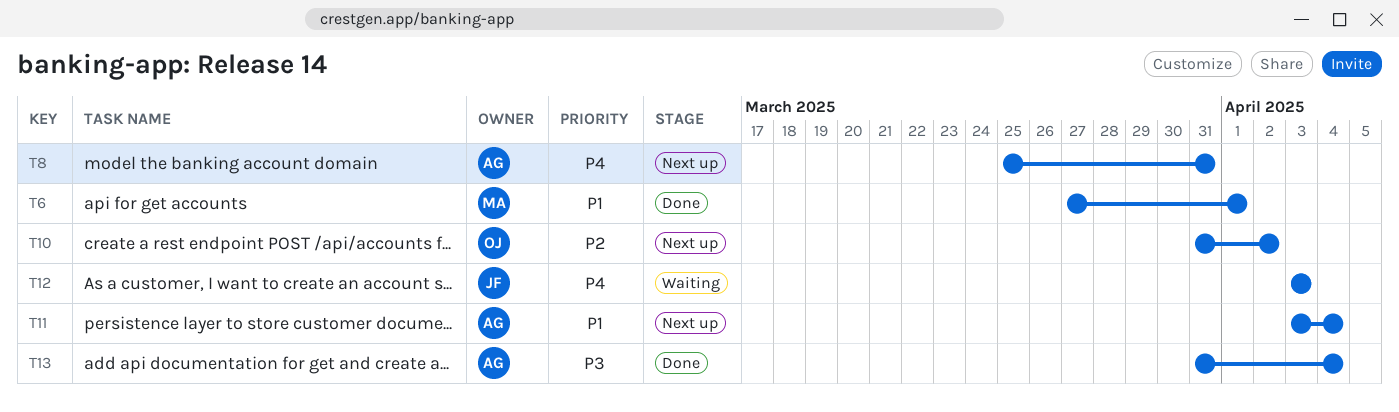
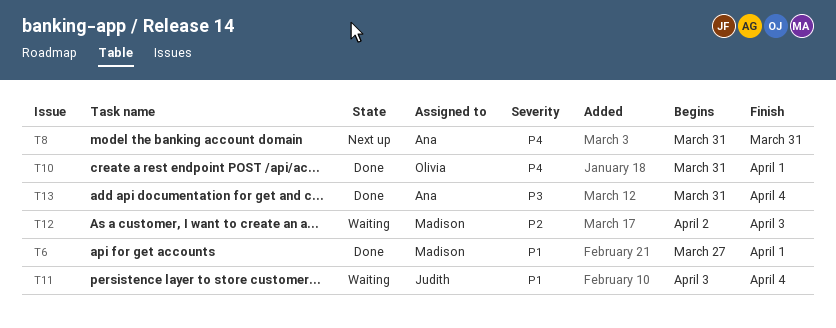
T8, start: Mar 25 -> Mar 31
T10, status: Next up -> Done
T10, priority: P2 -> P4
T10, due: Apr 2 -> Apr 1
T11, status: Next up -> Waiting
T11, owner: Ana -> Judith
T12, owner: Judith -> Madison
T12, priority: P4 -> P2
T12, start: Apr 3 -> Apr 2

